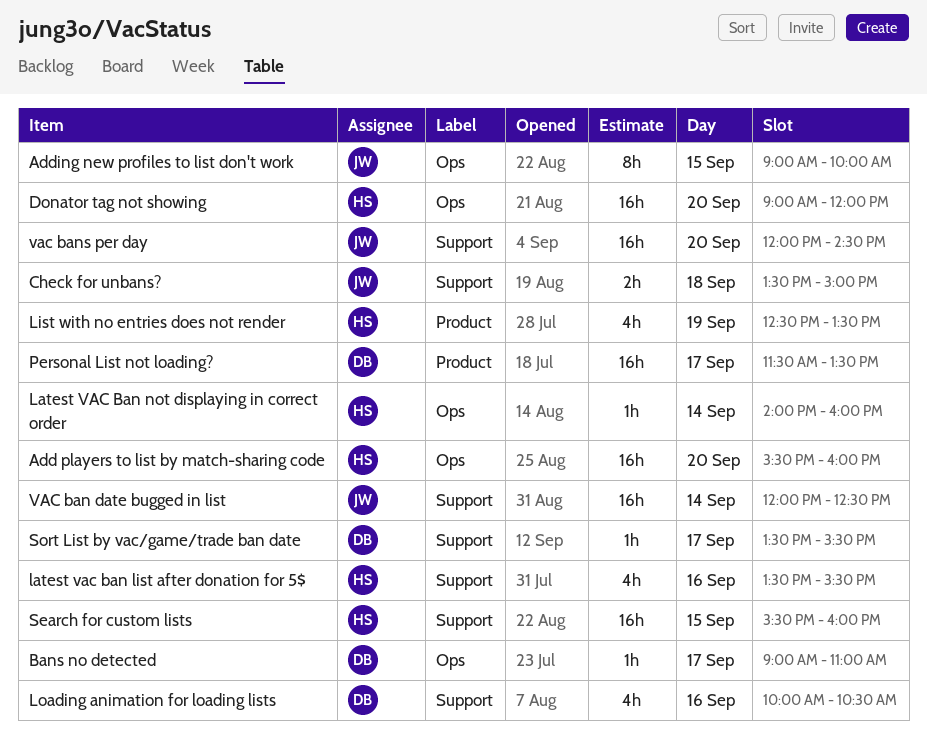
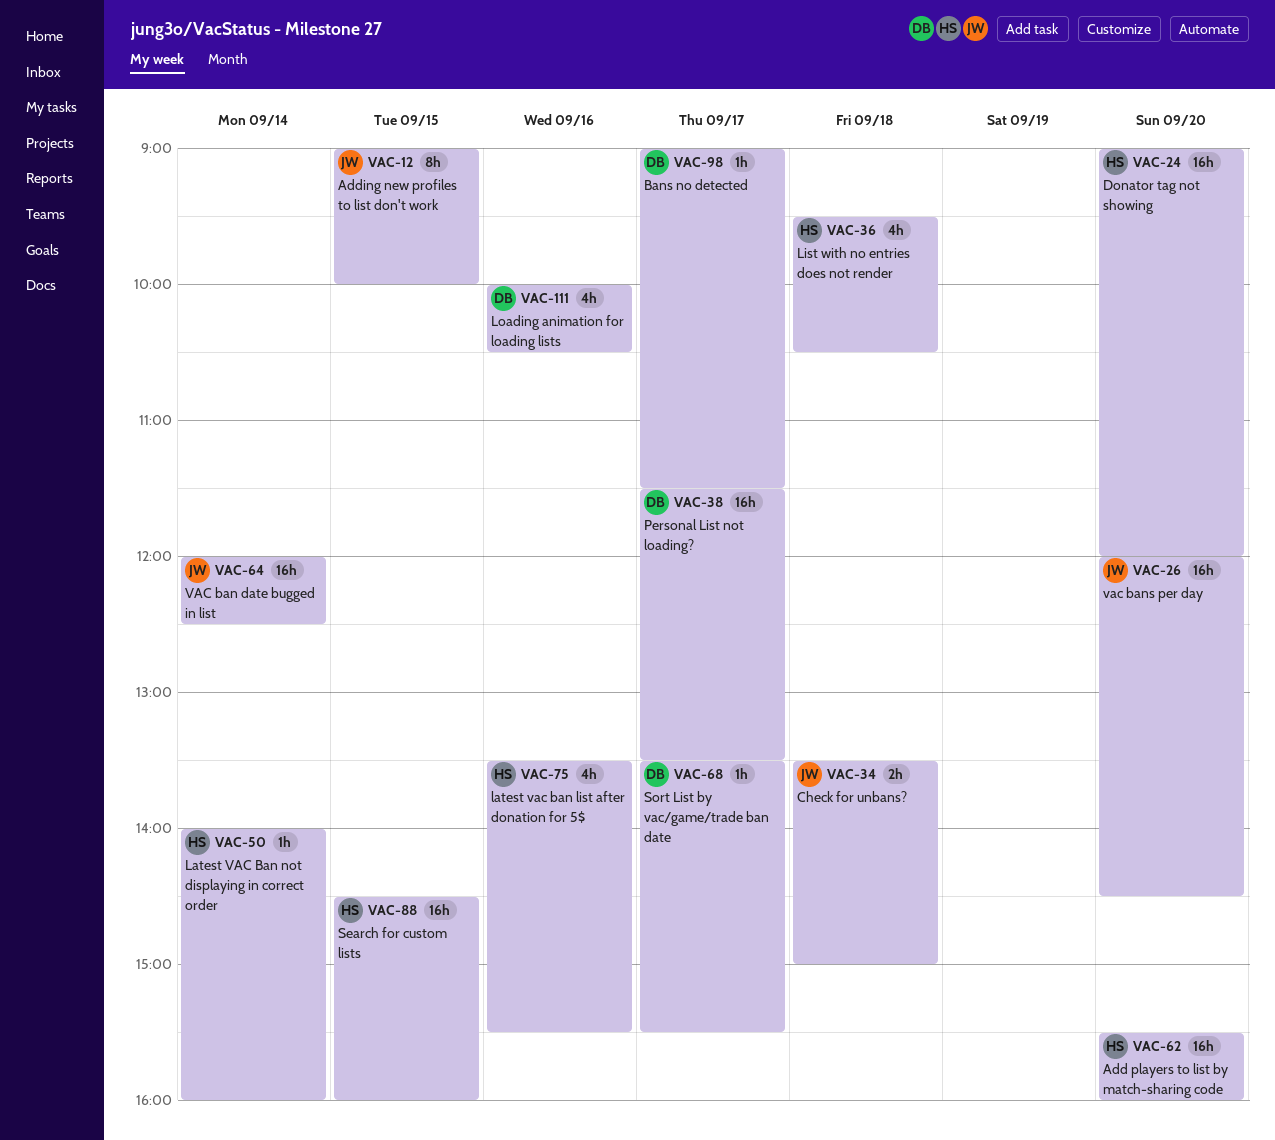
Bans no detected, ends: 11:00 -> 11:30
List with no entries does not render, day: Sep 19 -> Sep 18
List with no entries does not render, begins: 12:30 -> 09:30
List with no entries does not render, ends: 13:30 -> 10:30
Search for custom lists, begins: 15:30 -> 14:30

